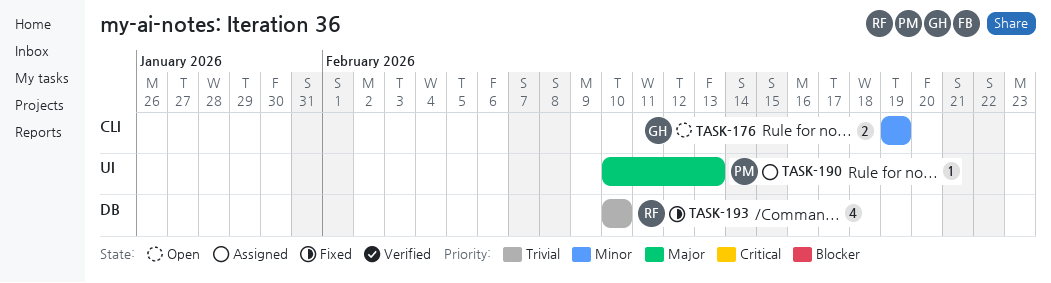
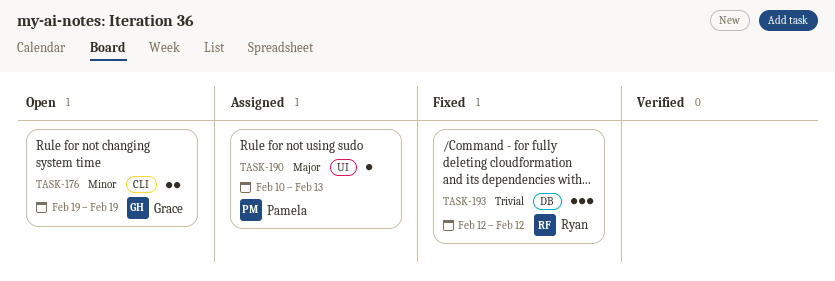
TASK-193, estimate: 4 -> 3
TASK-193, start: Feb 10 -> Feb 12
TASK-193, due: Feb 10 -> Feb 12

